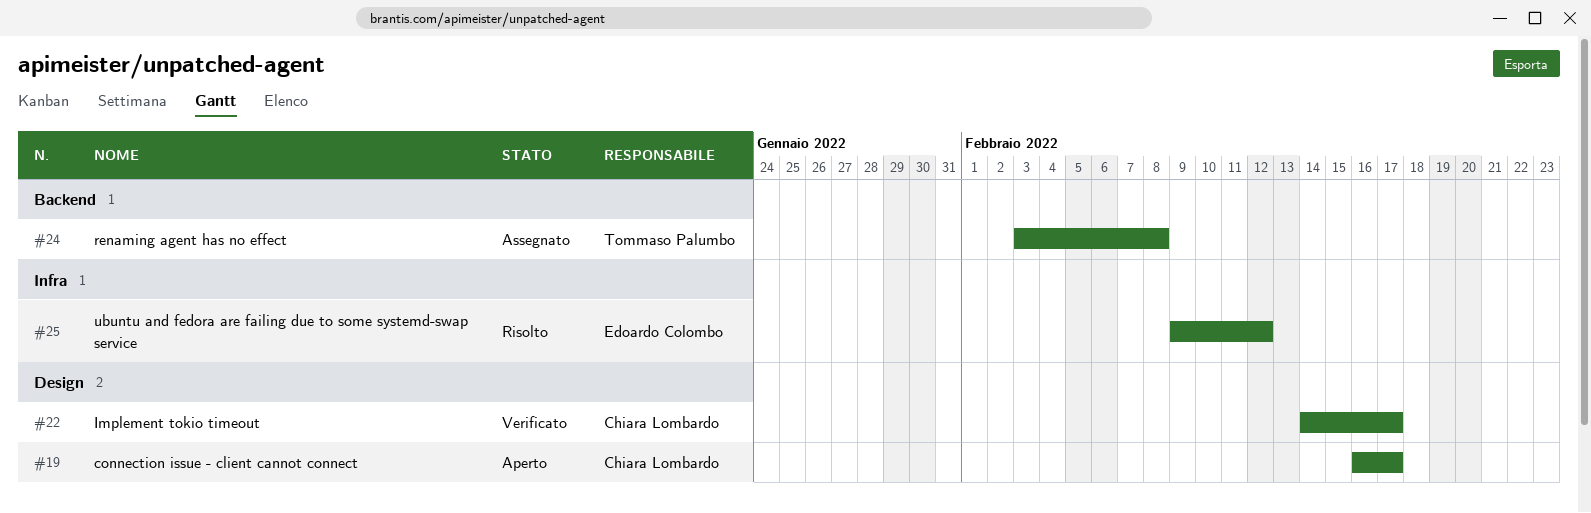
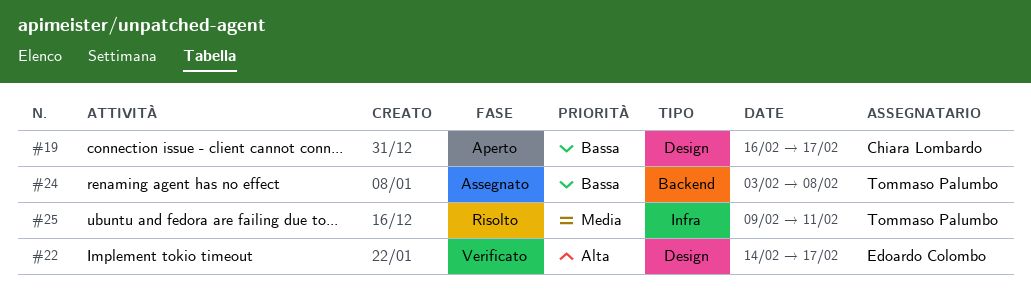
#22, owner: Chiara Lombardo -> Edoardo Colombo
#25, owner: Edoardo Colombo -> Tommaso Palumbo
#25, due: Feb 12 -> Feb 11

